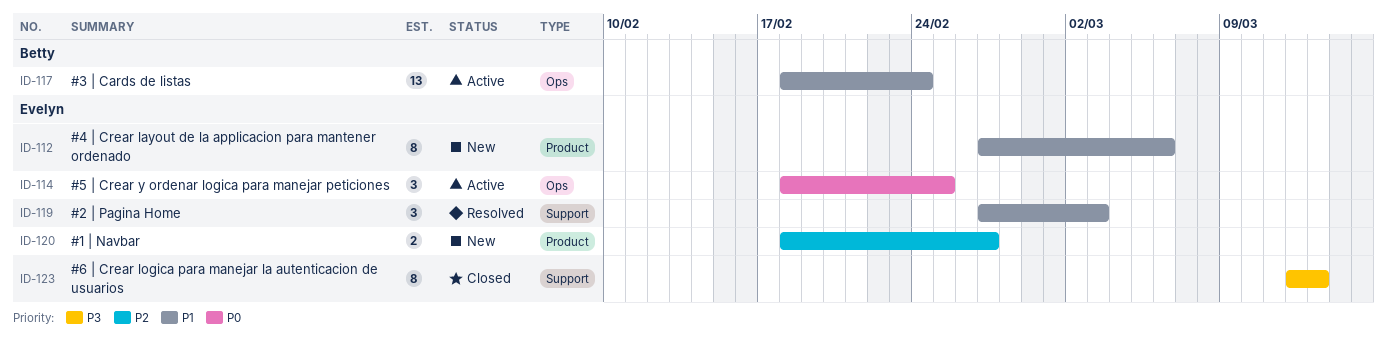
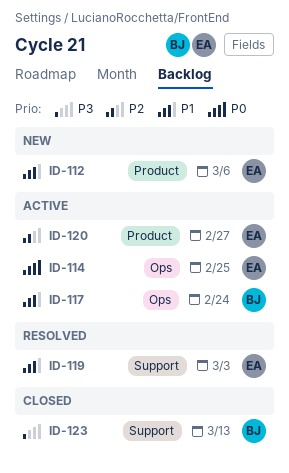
ID-120, status: New -> Active
ID-123, owner: Evelyn -> Betty

